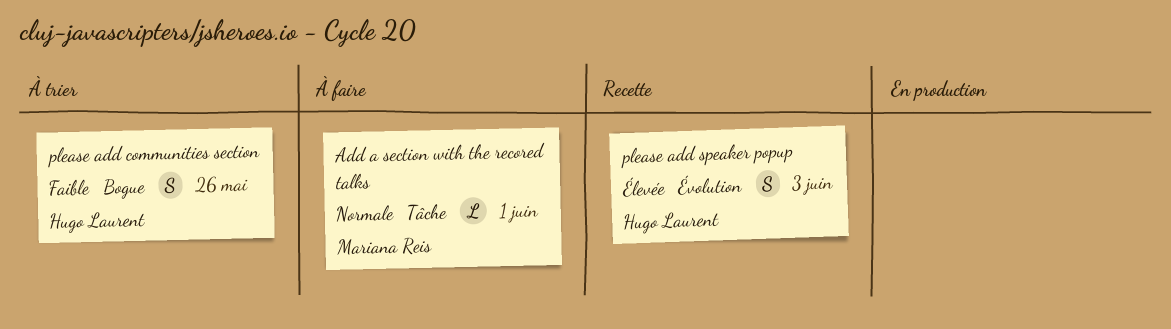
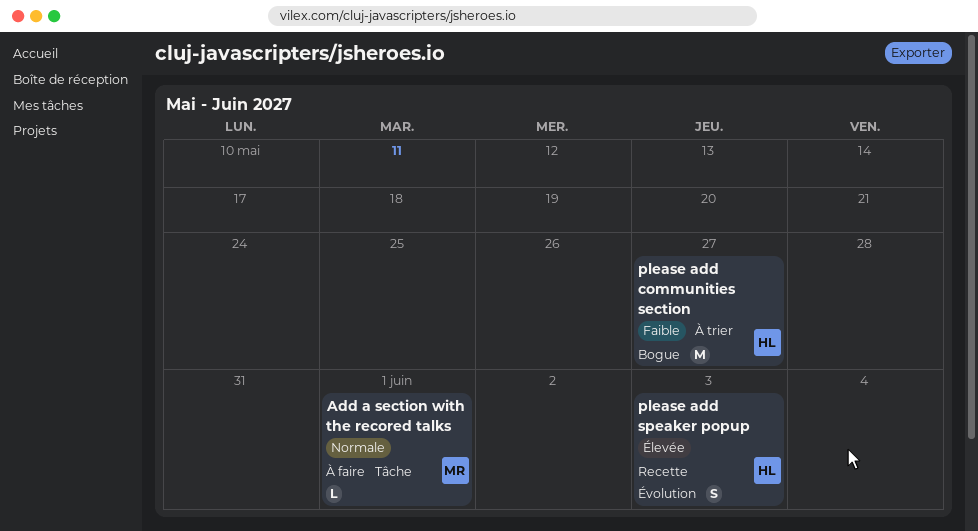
please add communities section, estimate: S -> M
please add communities section, due: May 26 -> May 27

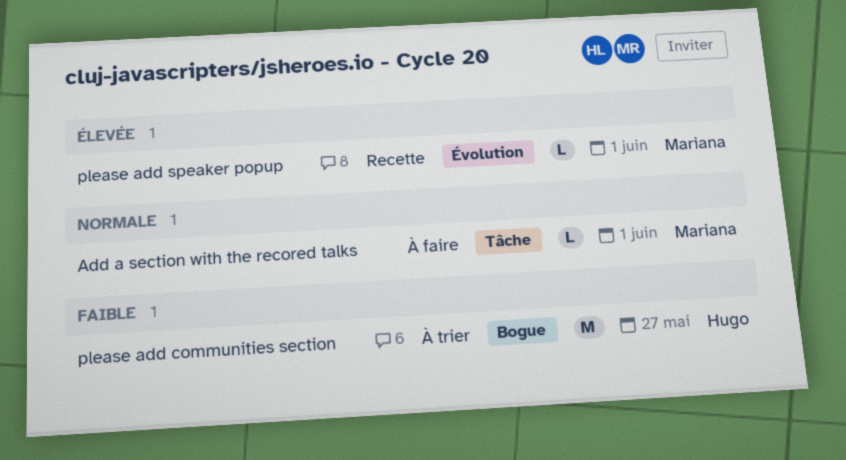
please add speaker popup, owner: Hugo -> Mariana
please add speaker popup, estimate: S -> L
please add speaker popup, due: Jun 3 -> Jun 1

